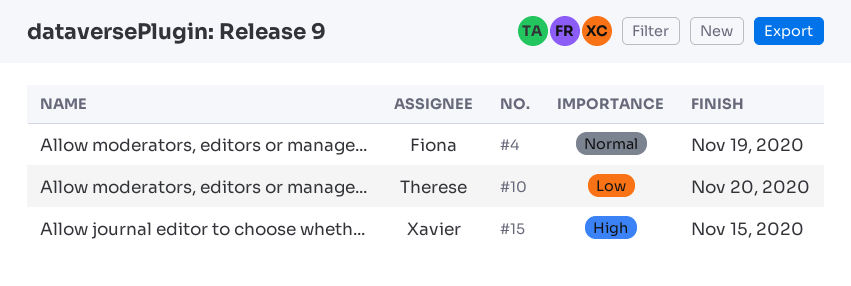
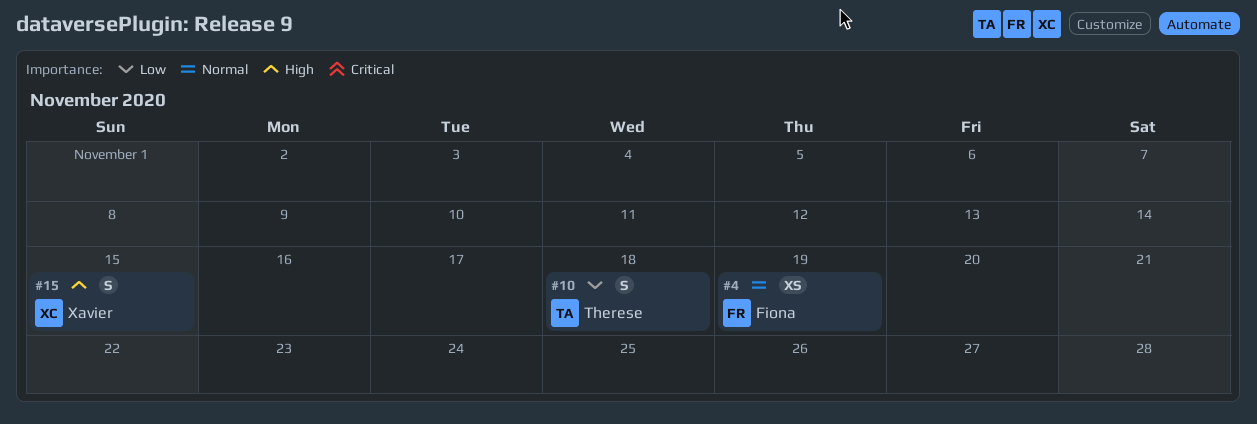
#10, due: Nov 20 -> Nov 18

